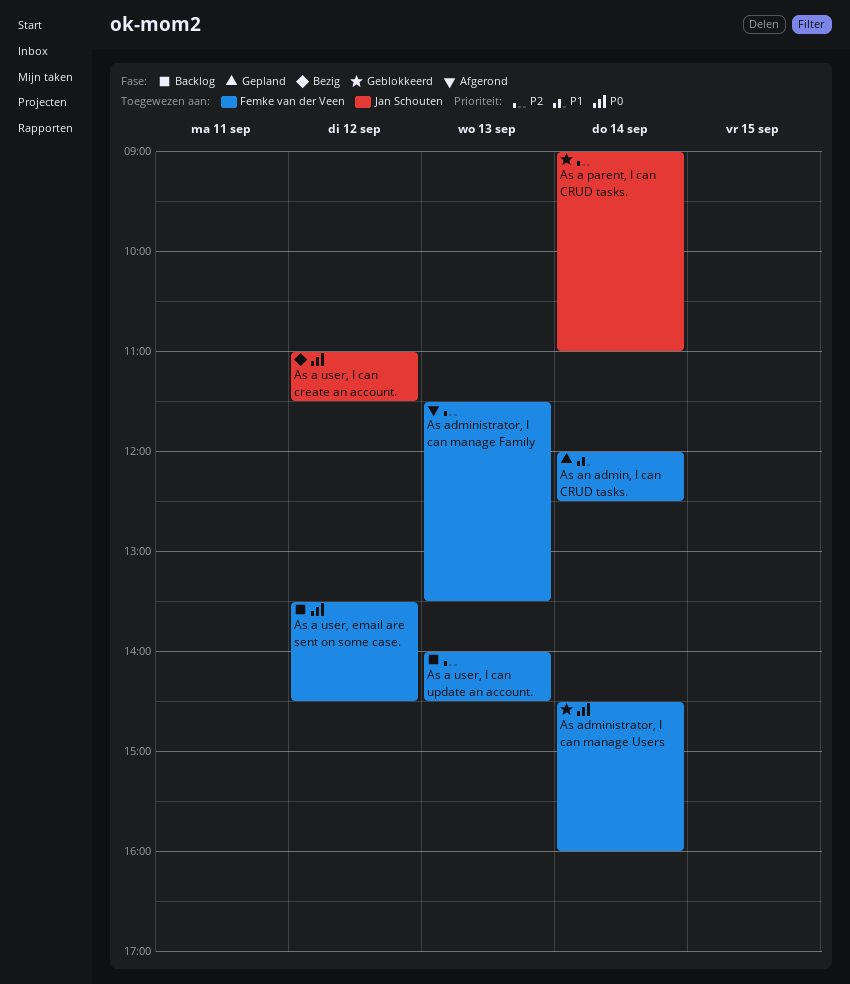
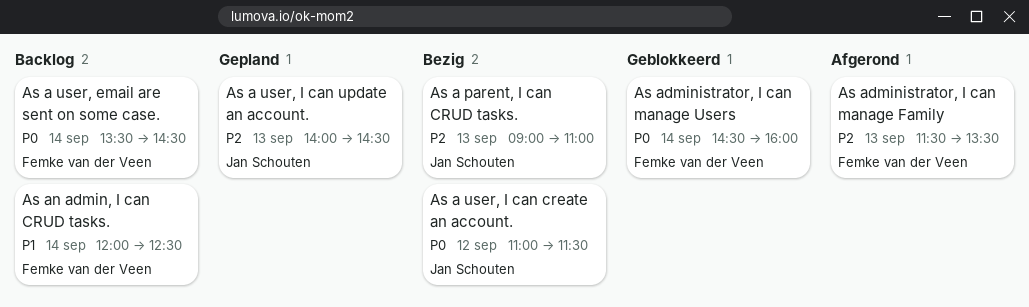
As a parent, I can CRUD tasks., status: Geblokkeerd -> Bezig
As a parent, I can CRUD tasks., day: Sep 14 -> Sep 13
As a user, email are sent on some case., day: Sep 12 -> Sep 14
As a user, I can update an account., status: Backlog -> Gepland
As a user, I can update an account., owner: Femke van der Veen -> Jan Schouten
As an admin, I can CRUD tasks., status: Gepland -> Backlog

